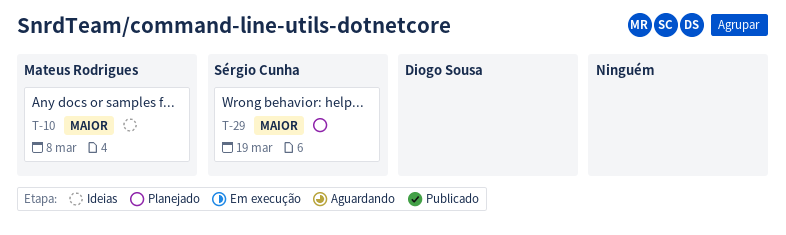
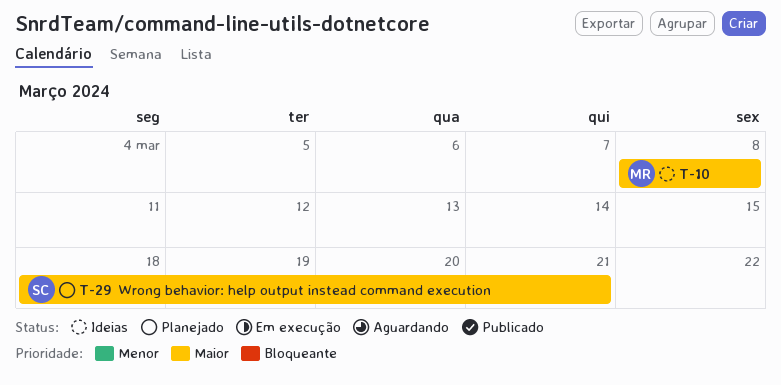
T-29, due: Mar 19 -> Mar 21

